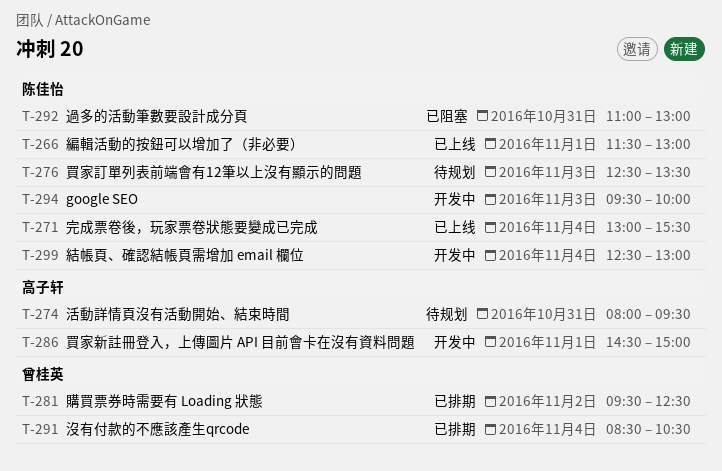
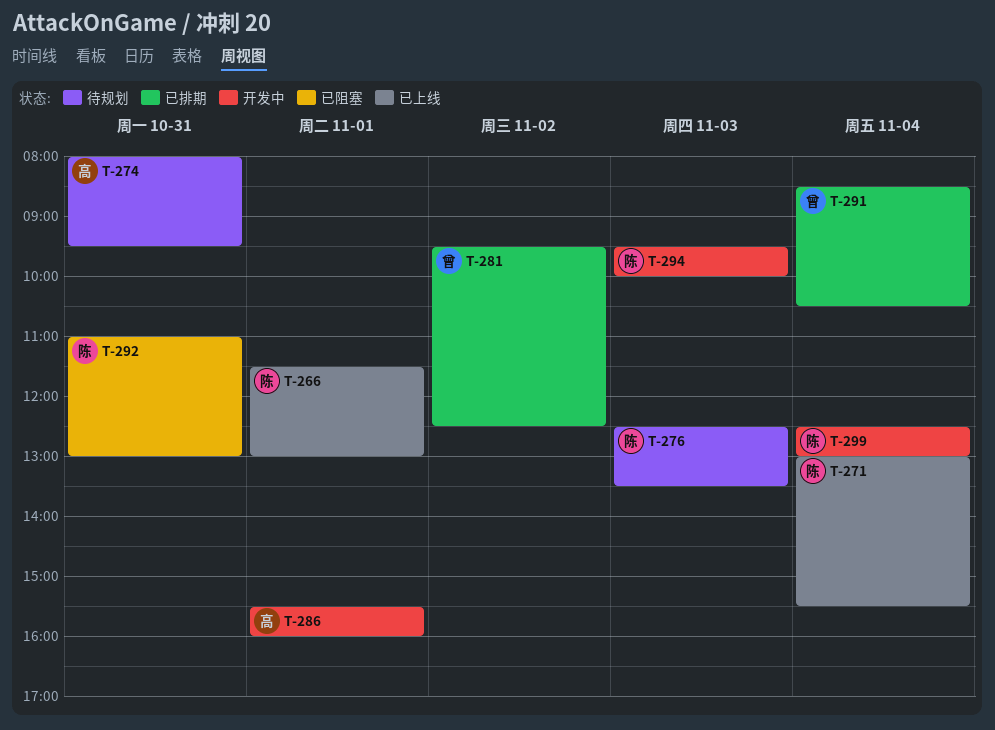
T-286, begins: 14:30 -> 15:30
T-286, ends: 15:00 -> 16:00

